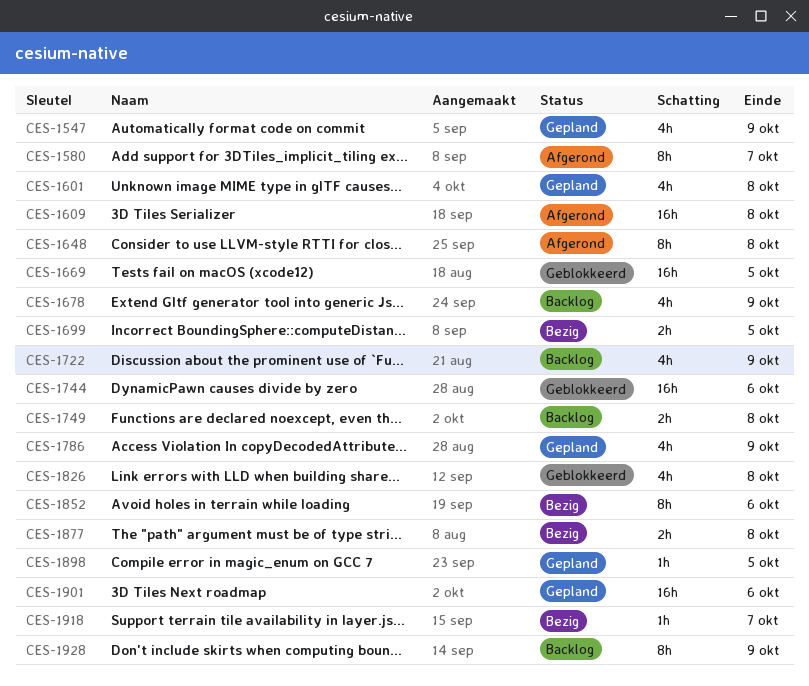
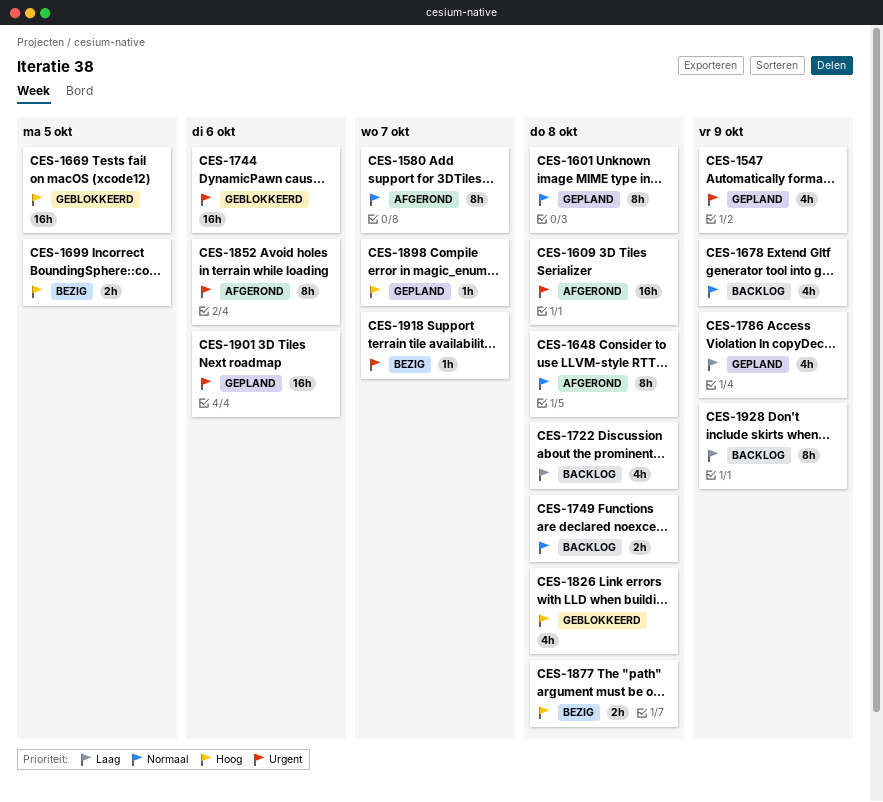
CES-1601, estimate: 4h -> 8h
CES-1722, due: Oct 9 -> Oct 8
CES-1852, status: Bezig -> Afgerond
CES-1898, due: Oct 5 -> Oct 7

